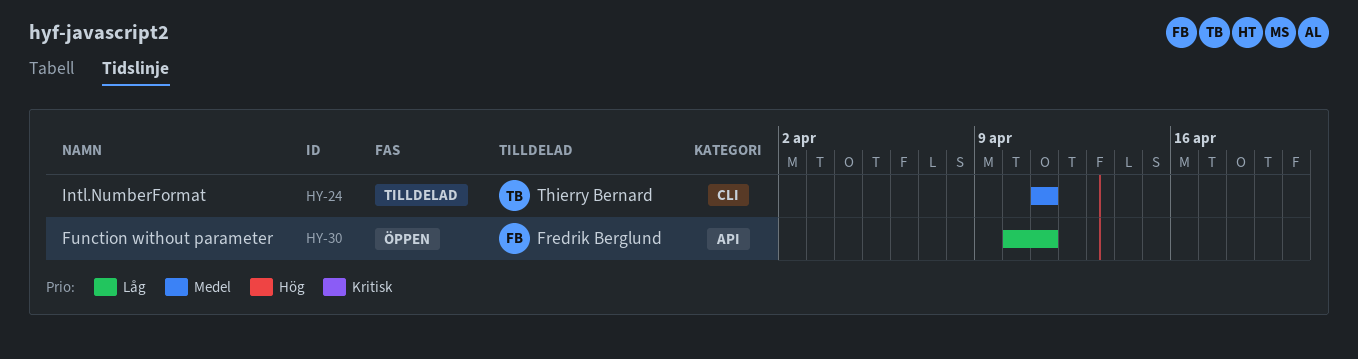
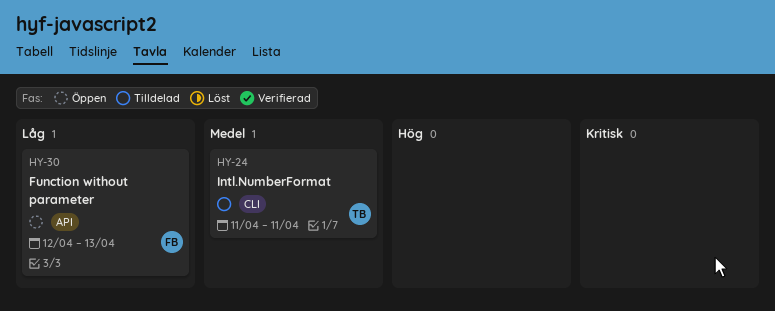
HY-30, start: Apr 10 -> Apr 12
HY-30, due: Apr 11 -> Apr 13

